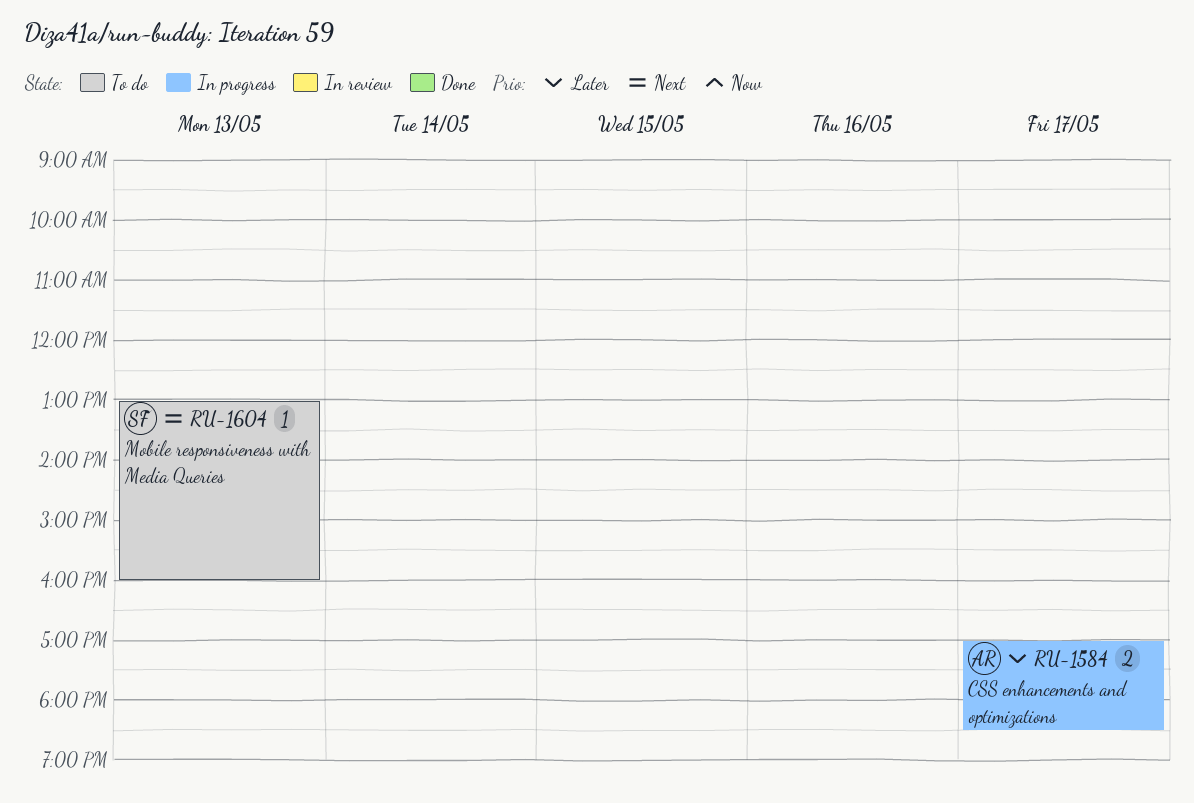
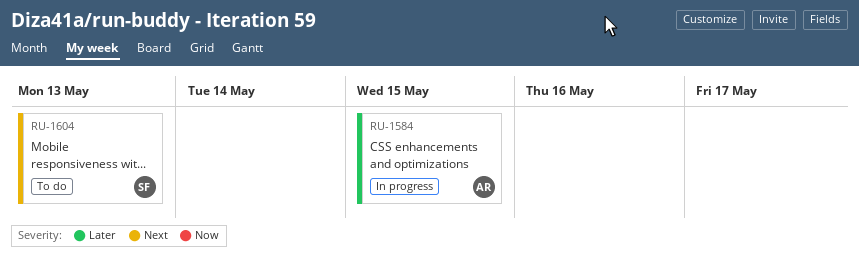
RU-1584, day: May 17 -> May 15

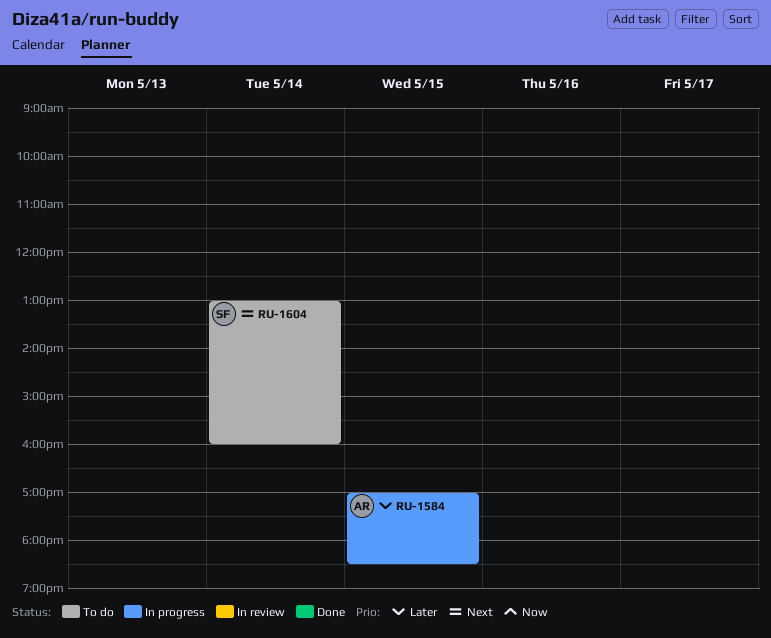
RU-1604, day: May 13 -> May 14

